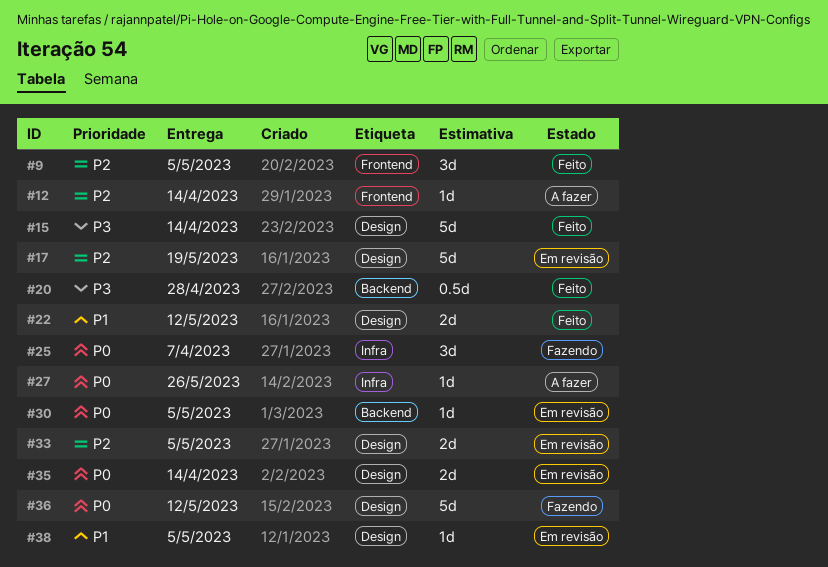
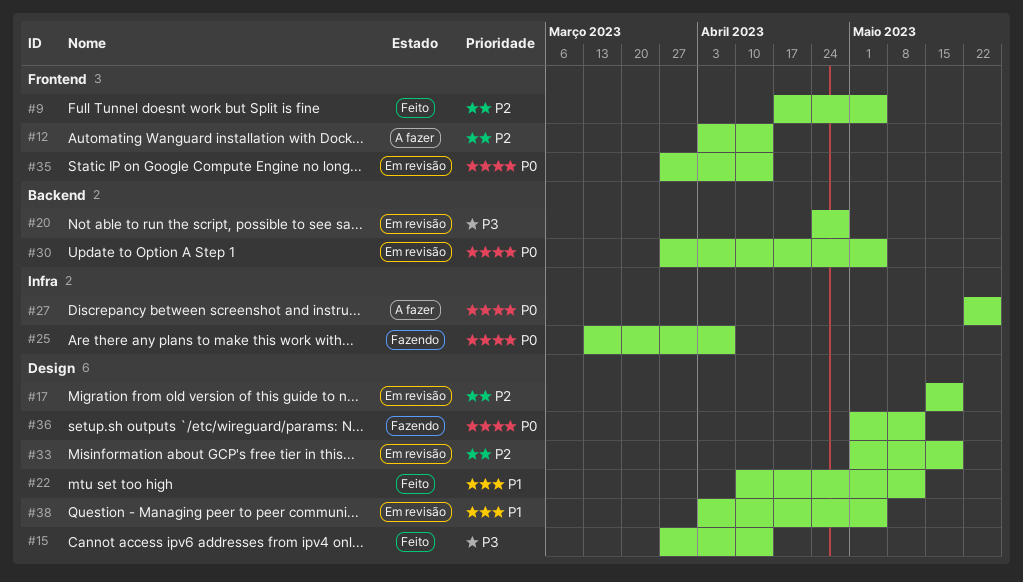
#20, status: Feito -> Em revisão
#33, due: May 5 -> May 19
#35, label: Design -> Frontend

